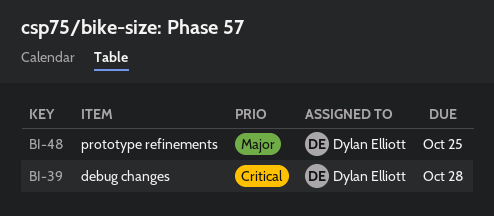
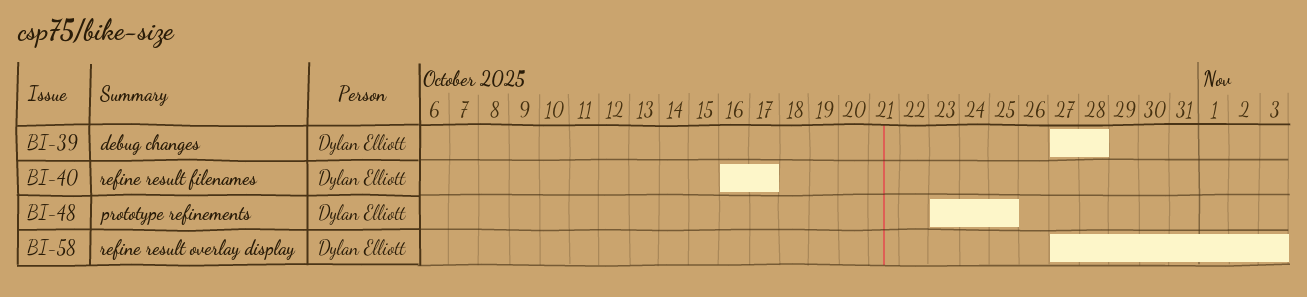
BI-40: none -> present
BI-58: none -> present

